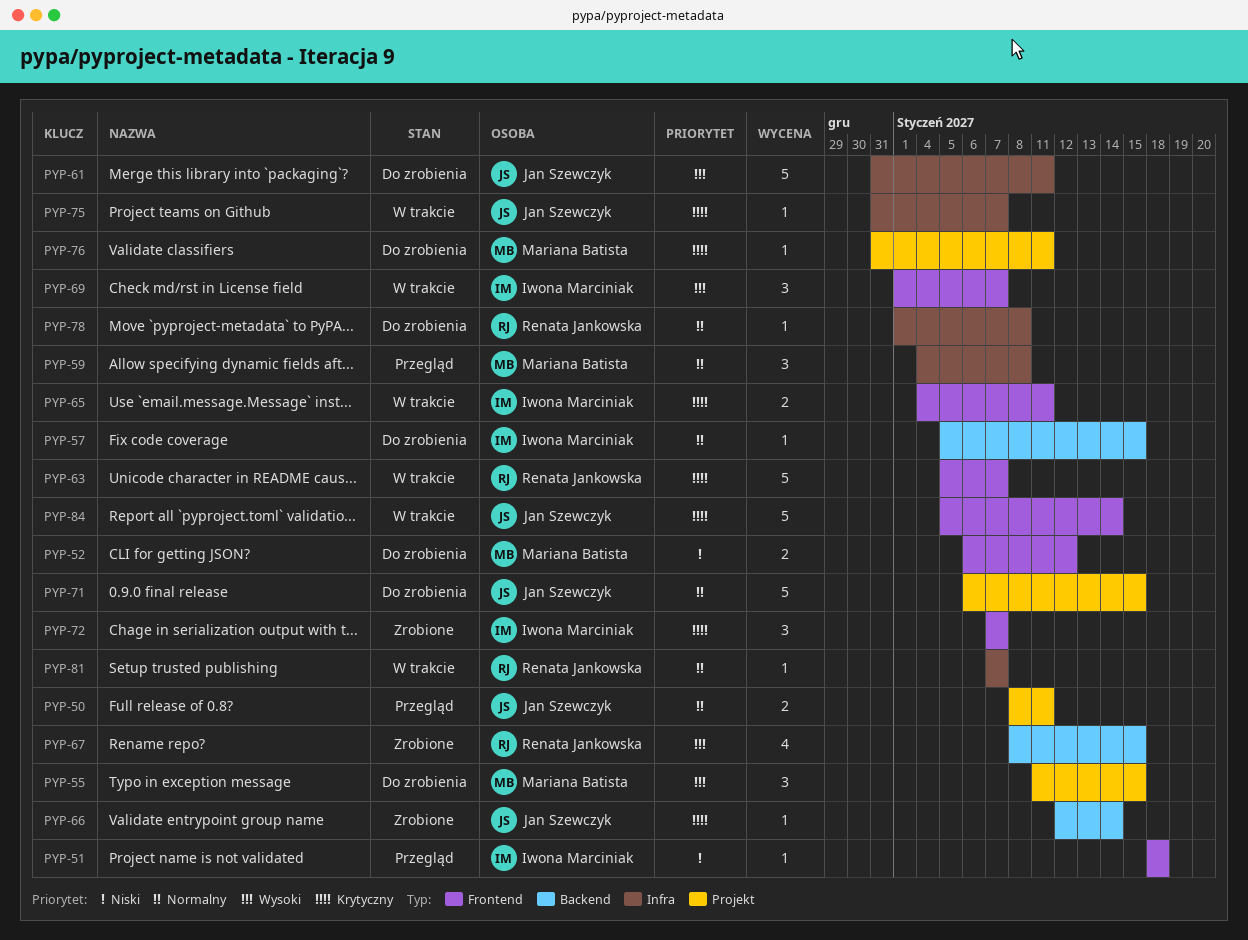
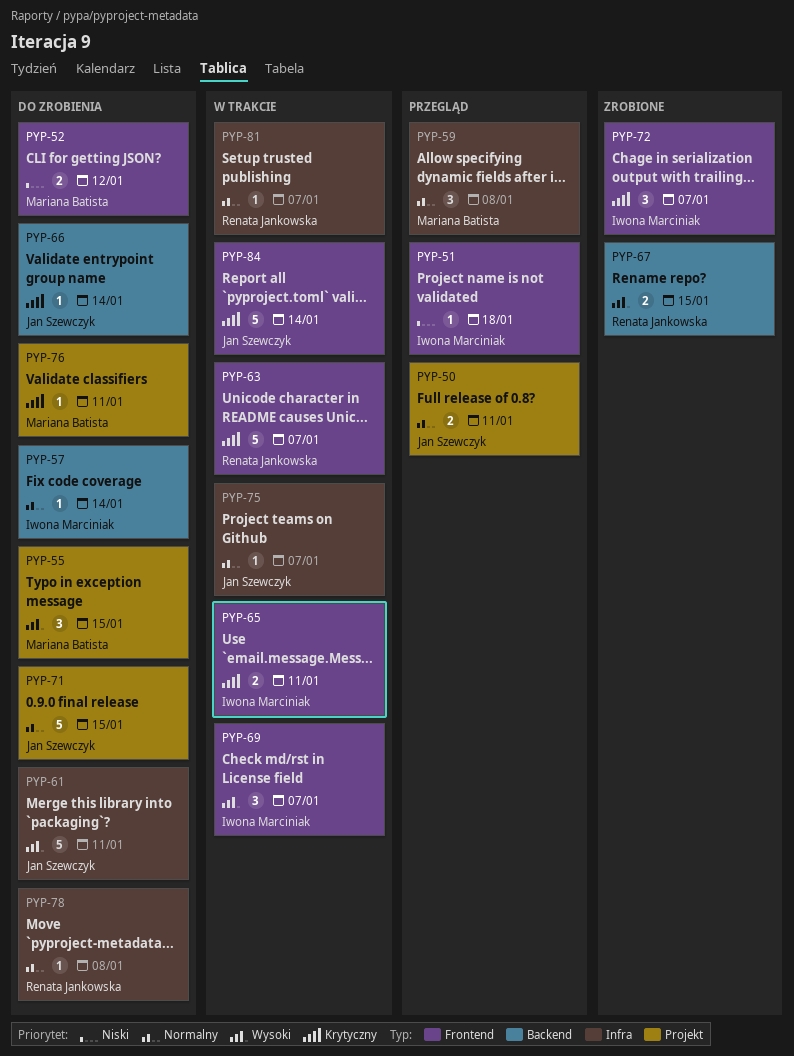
PYP-57, due: Jan 15 -> Jan 14
PYP-66, status: Zrobione -> Do zrobienia
PYP-67, estimate: 4 -> 2
PYP-75, priority: Krytyczny -> Normalny

